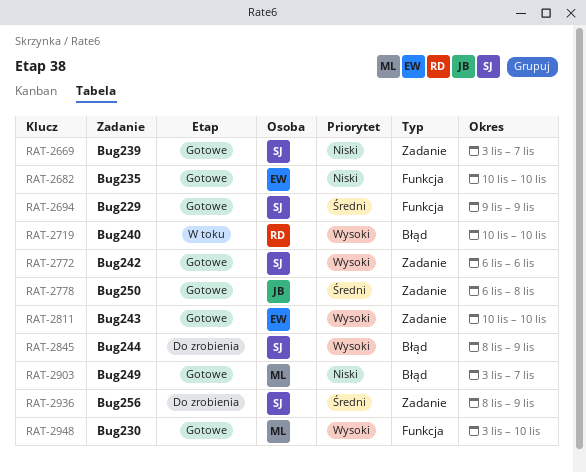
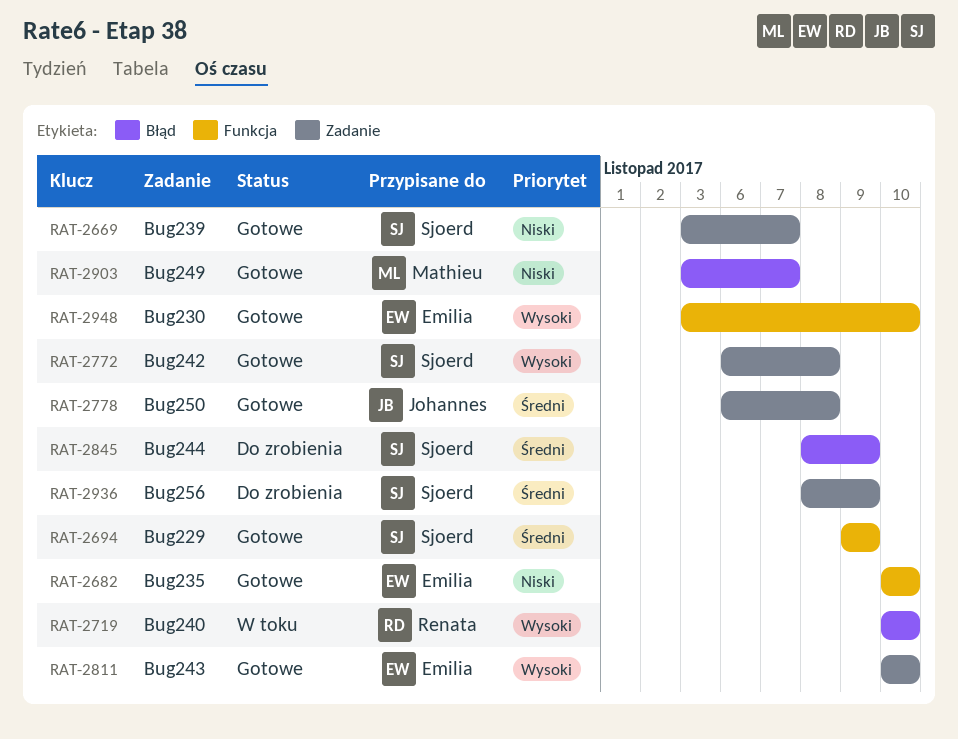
RAT-2772, due: Nov 6 -> Nov 8
RAT-2845, priority: Wysoki -> Średni
RAT-2948, owner: Mathieu -> Emilia

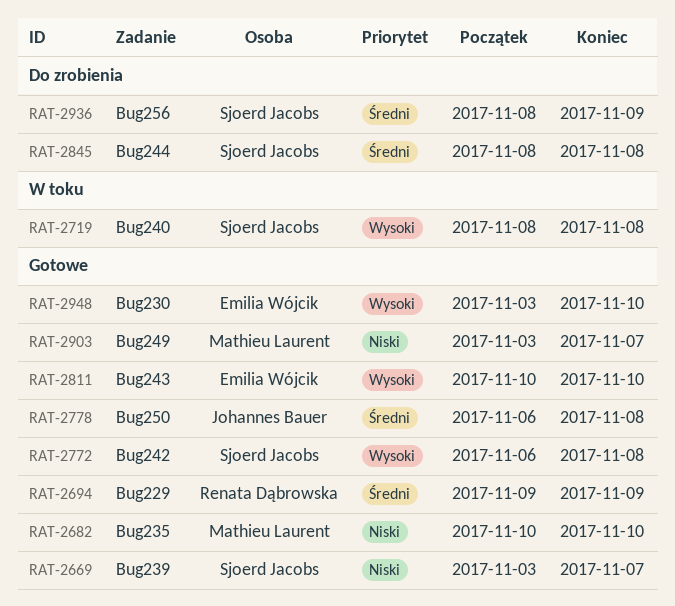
RAT-2682, owner: Emilia Wójcik -> Mathieu Laurent
RAT-2694, owner: Sjoerd Jacobs -> Renata Dąbrowska
RAT-2719, owner: Renata Dąbrowska -> Sjoerd Jacobs
RAT-2719, start: Nov 10 -> Nov 8
RAT-2719, due: Nov 10 -> Nov 8
RAT-2845, due: Nov 9 -> Nov 8

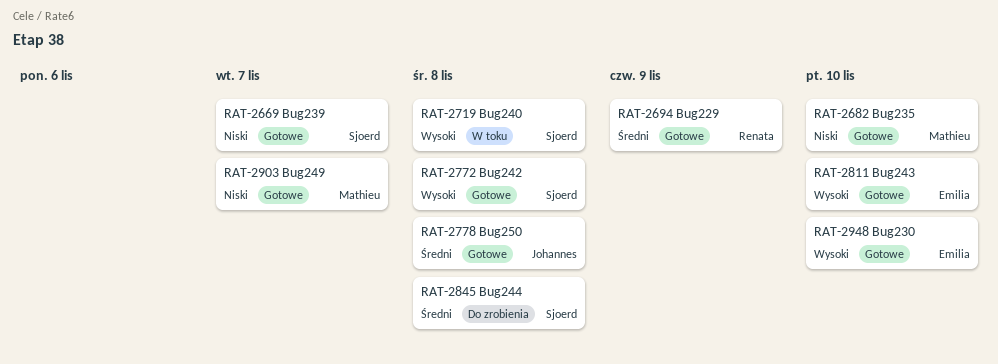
RAT-2936: present -> none

